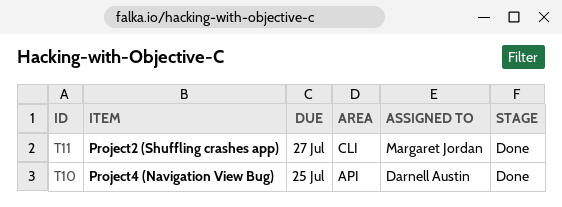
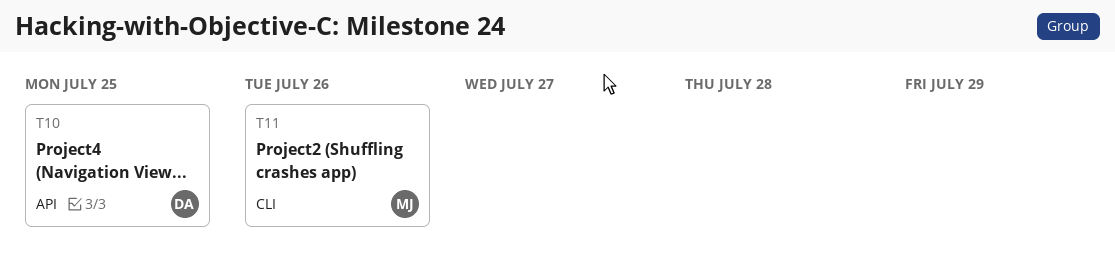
T11, due: Jul 27 -> Jul 26

